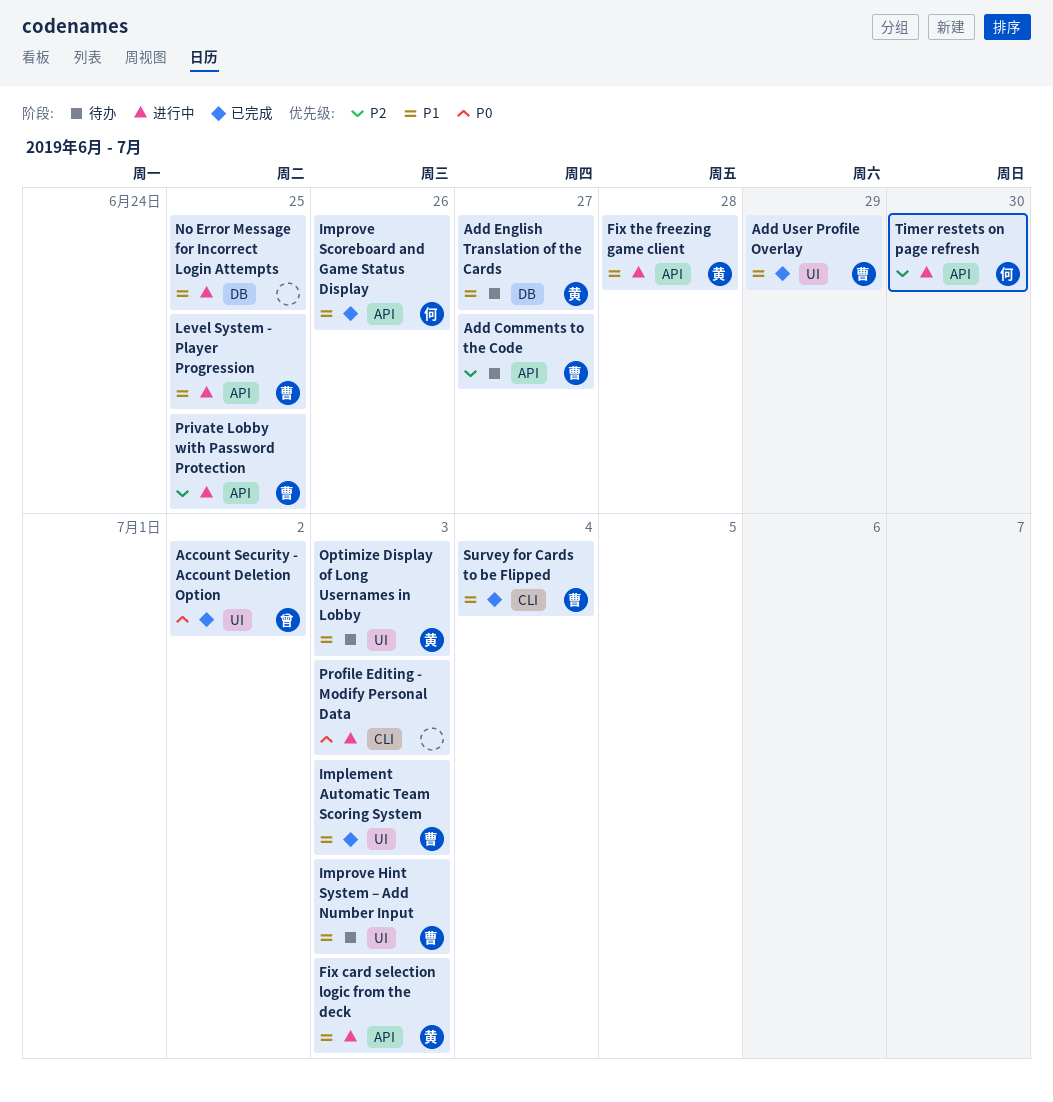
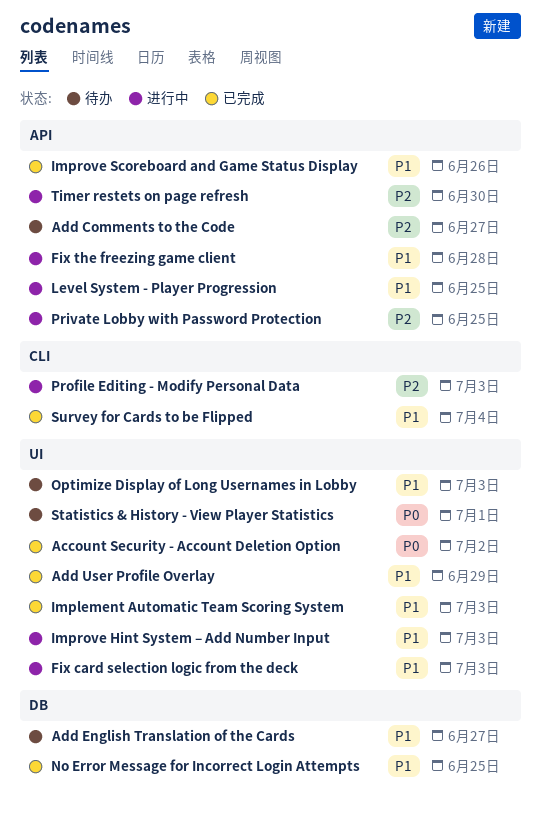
Fix card selection logic from the deck, label: API -> UI
Improve Hint System – Add Number Input, status: 待办 -> 进行中
No Error Message for Incorrect Login Attempts, status: 进行中 -> 已完成
Profile Editing - Modify Personal Data, priority: P0 -> P2
Statistics & History - View Player Statistics: none -> present

